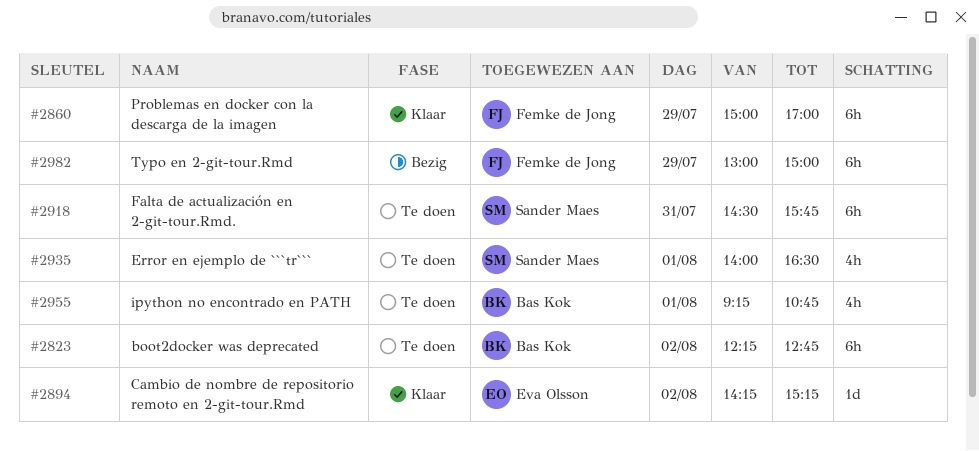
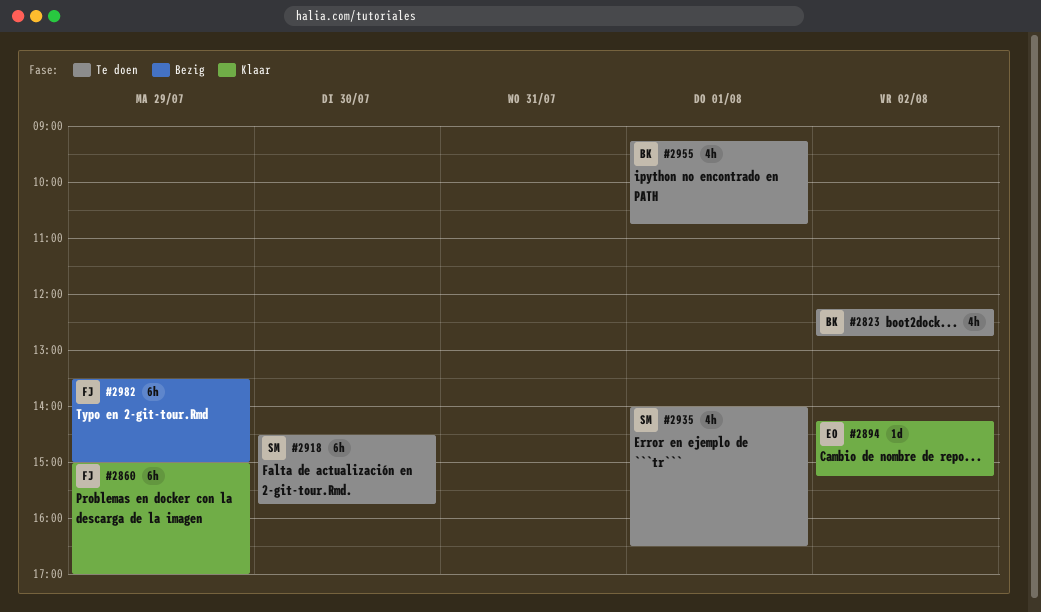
#2823, estimate: 6h -> 4h
#2918, day: Jul 31 -> Jul 30
#2982, begins: 13:00 -> 13:30

